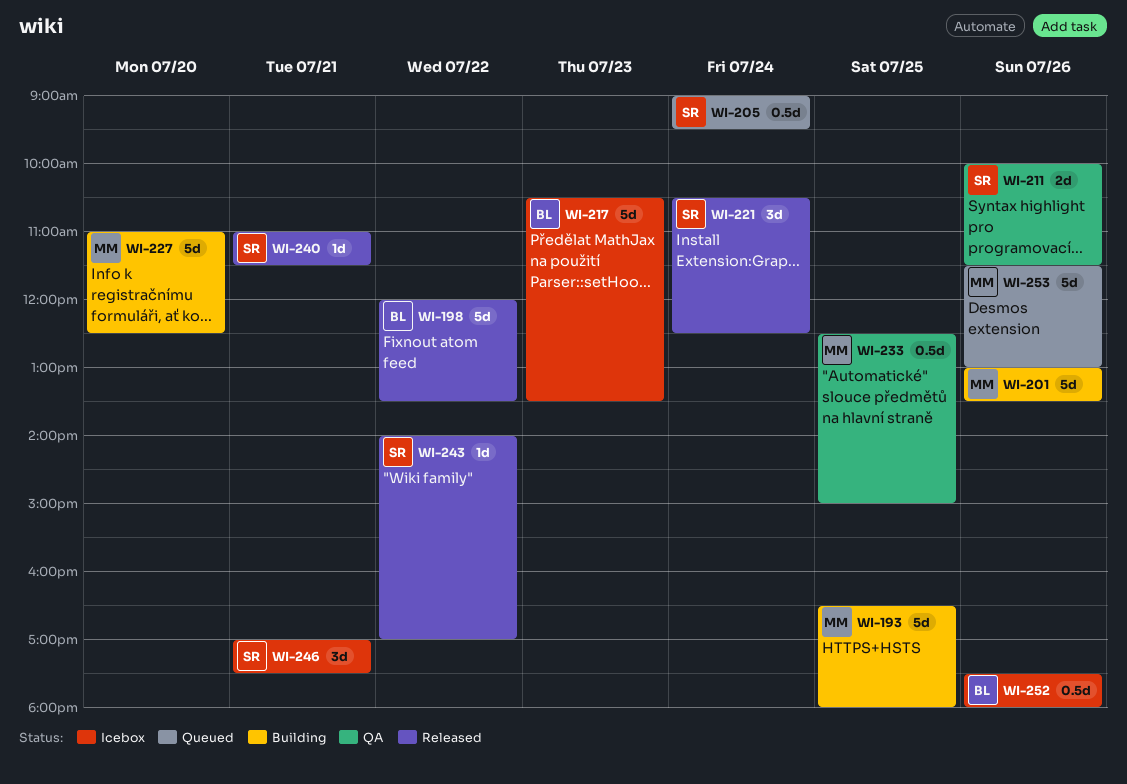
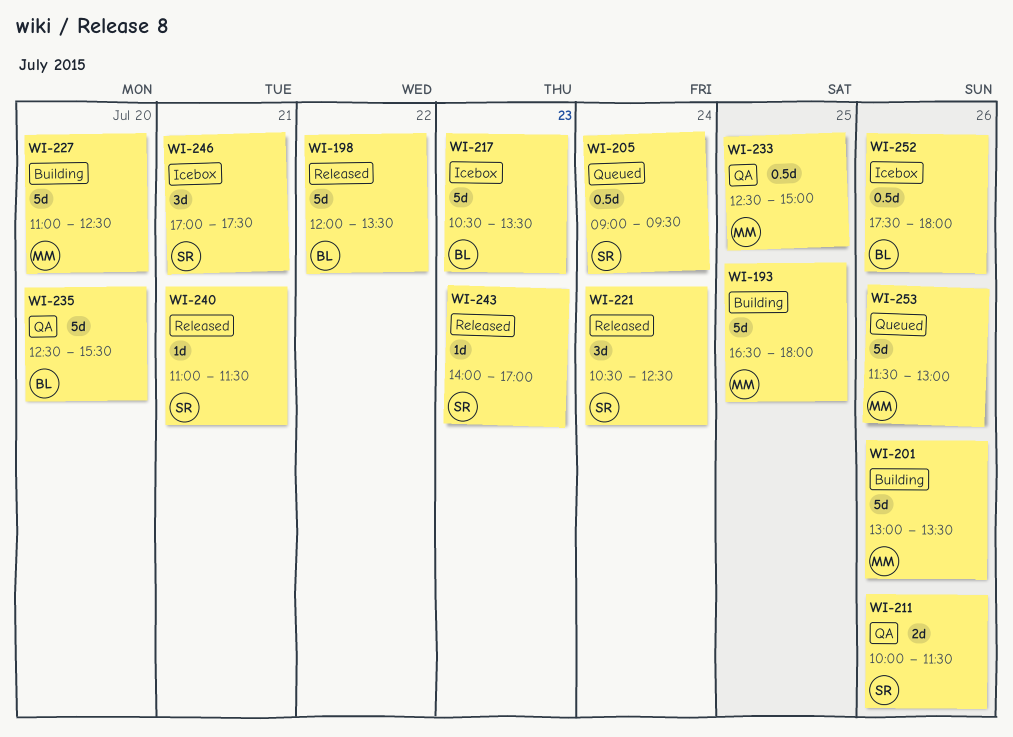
WI-235: none -> present
WI-243, day: Jul 22 -> Jul 23

